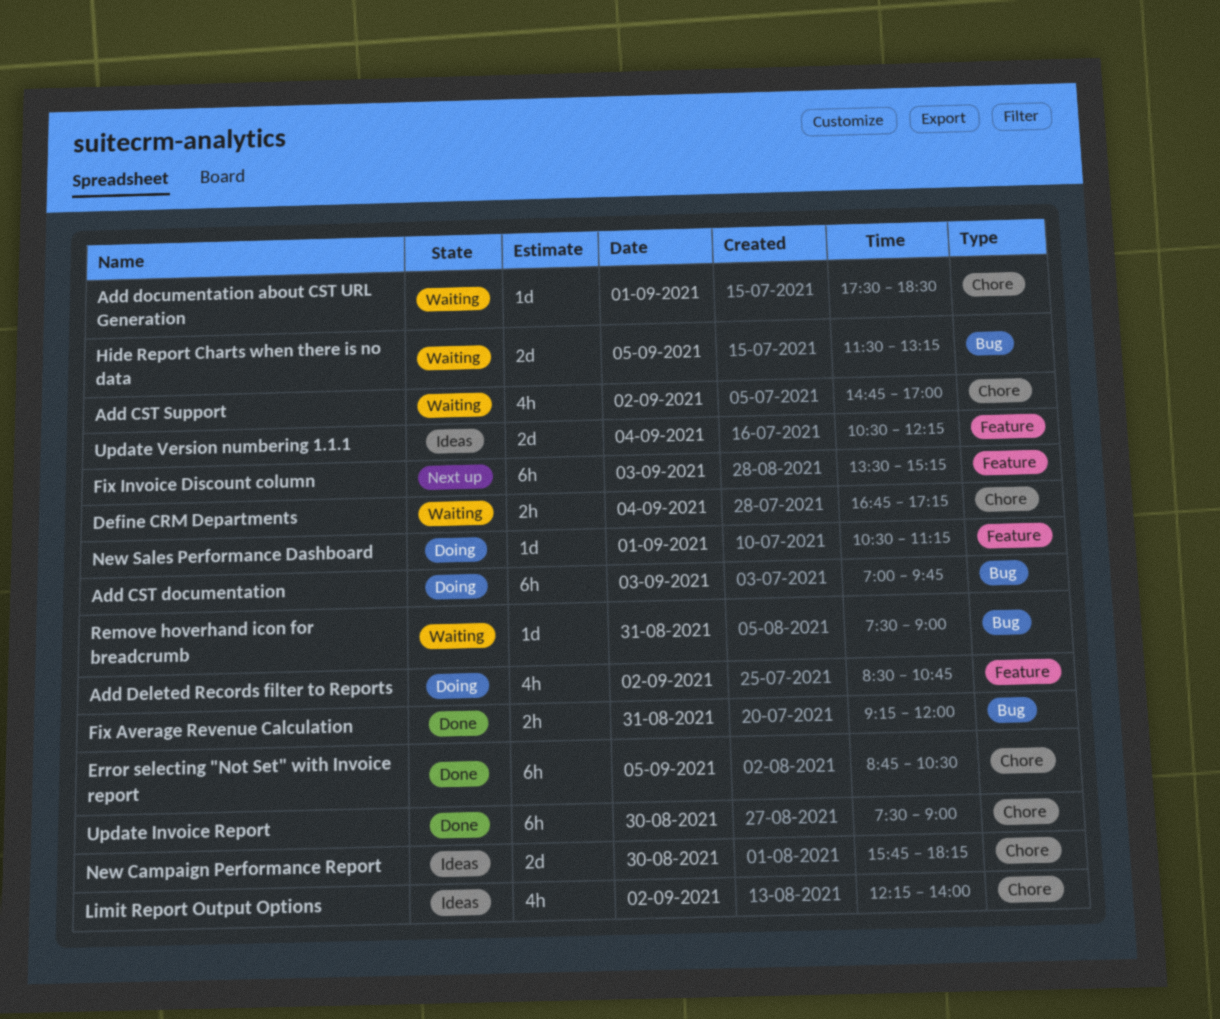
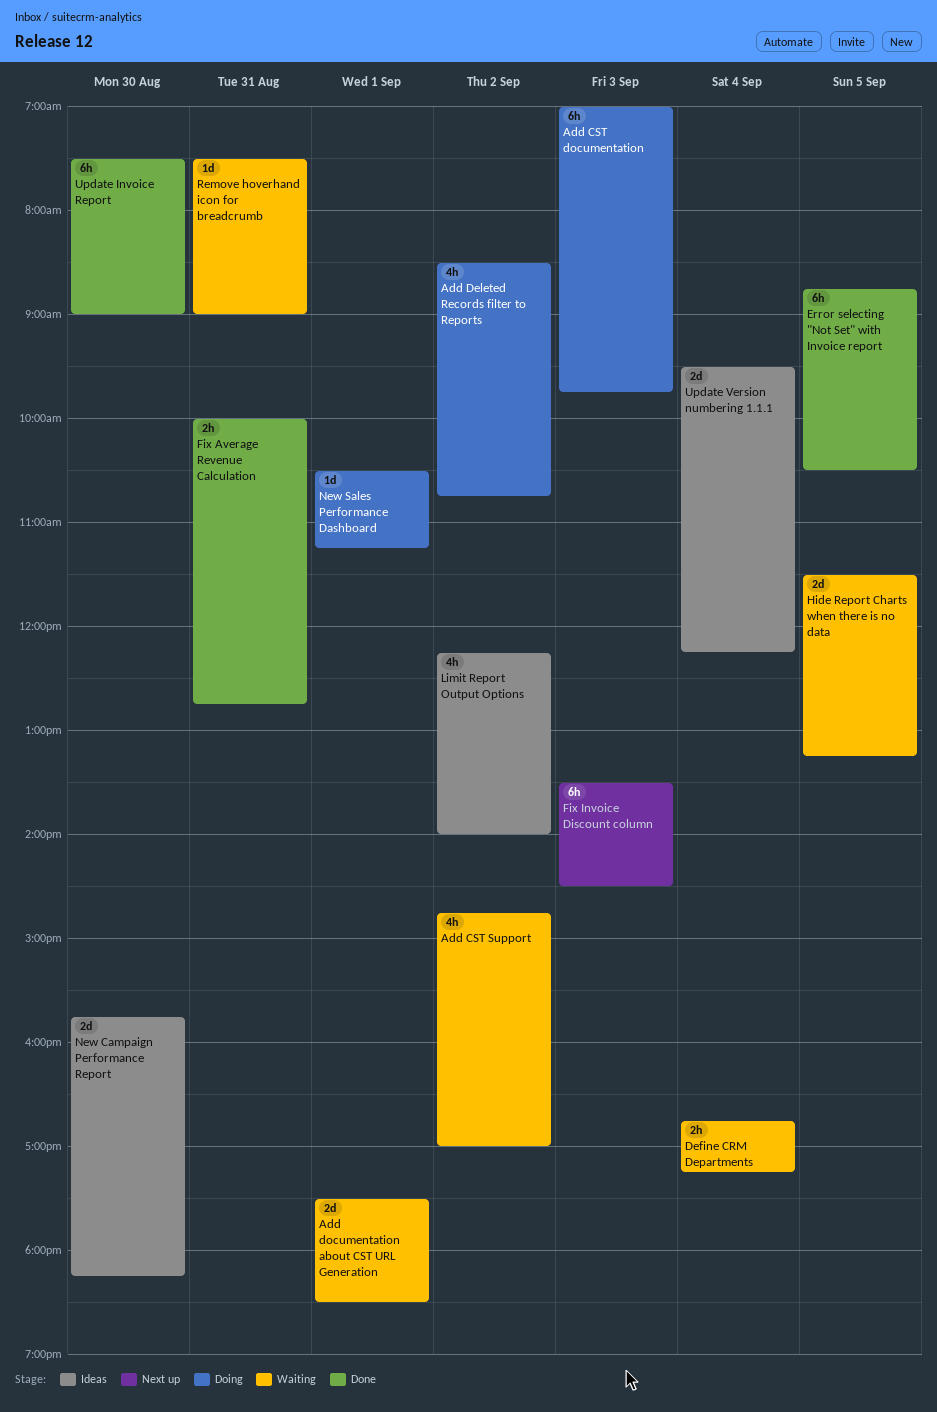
Add documentation about CST URL Generation, estimate: 1d -> 2d
Fix Average Revenue Calculation, begins: 09:15 -> 10:00
Fix Average Revenue Calculation, ends: 12:00 -> 12:45
Fix Invoice Discount column, ends: 15:15 -> 14:30
Update Version numbering 1.1.1, begins: 10:30 -> 09:30

